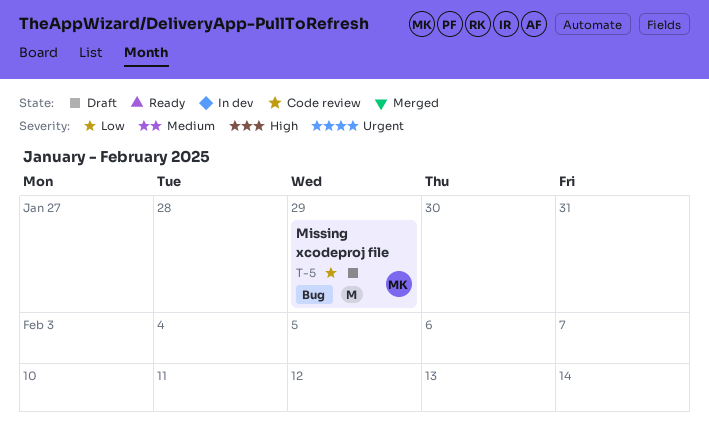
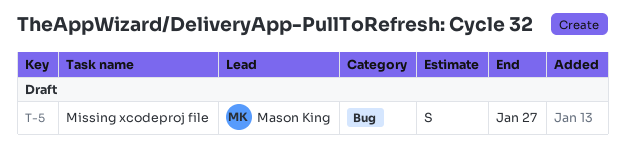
T-5, estimate: M -> S
T-5, due: Jan 29 -> Jan 27

